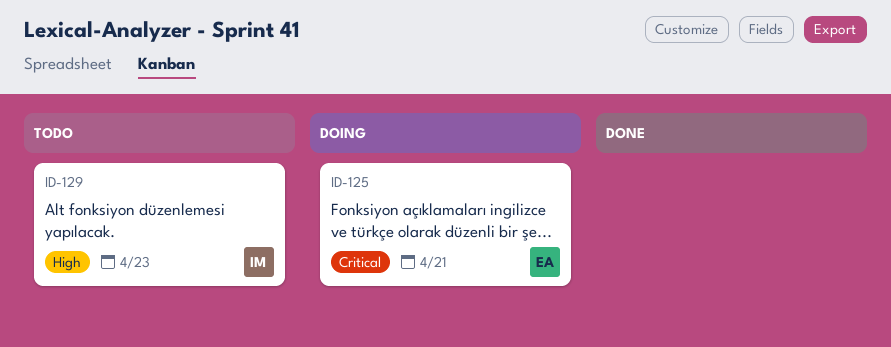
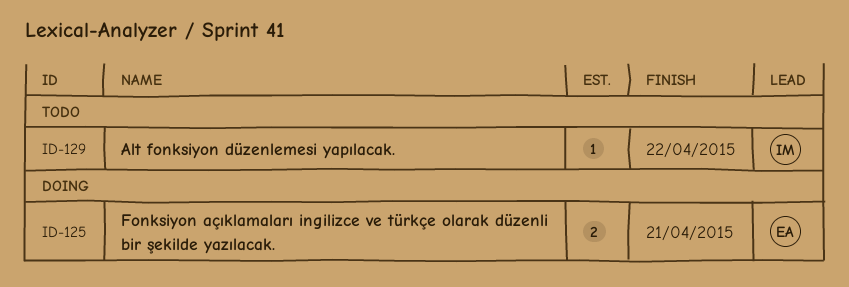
ID-129, due: Apr 23 -> Apr 22

